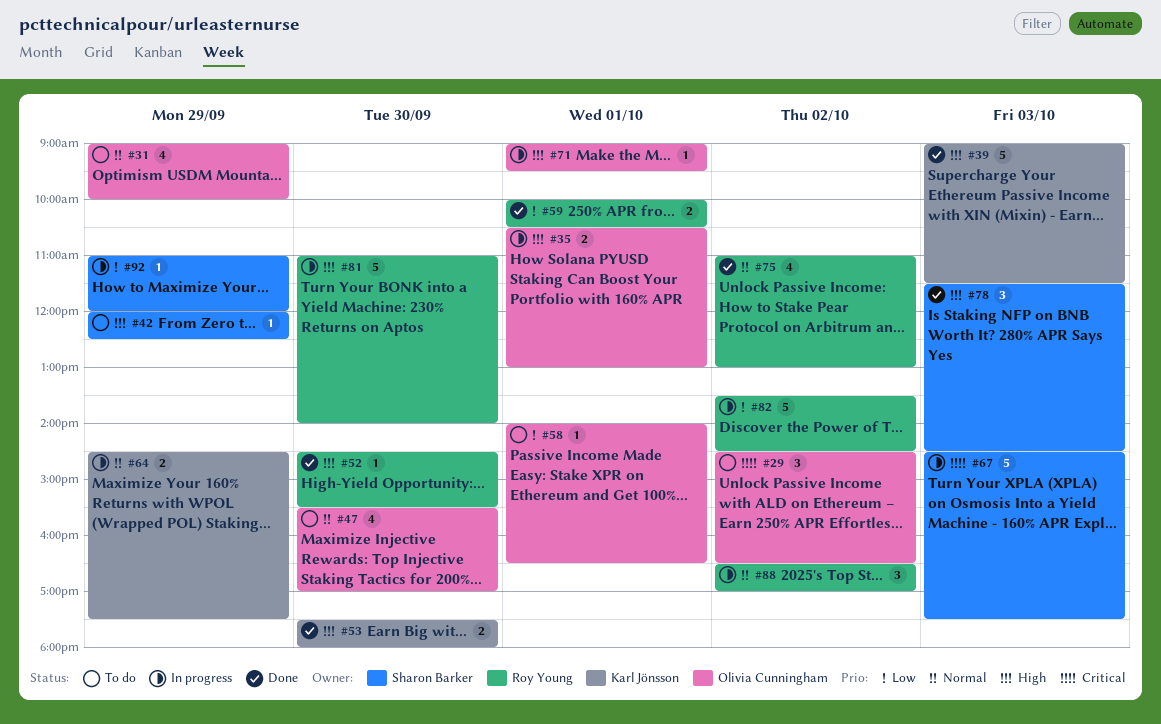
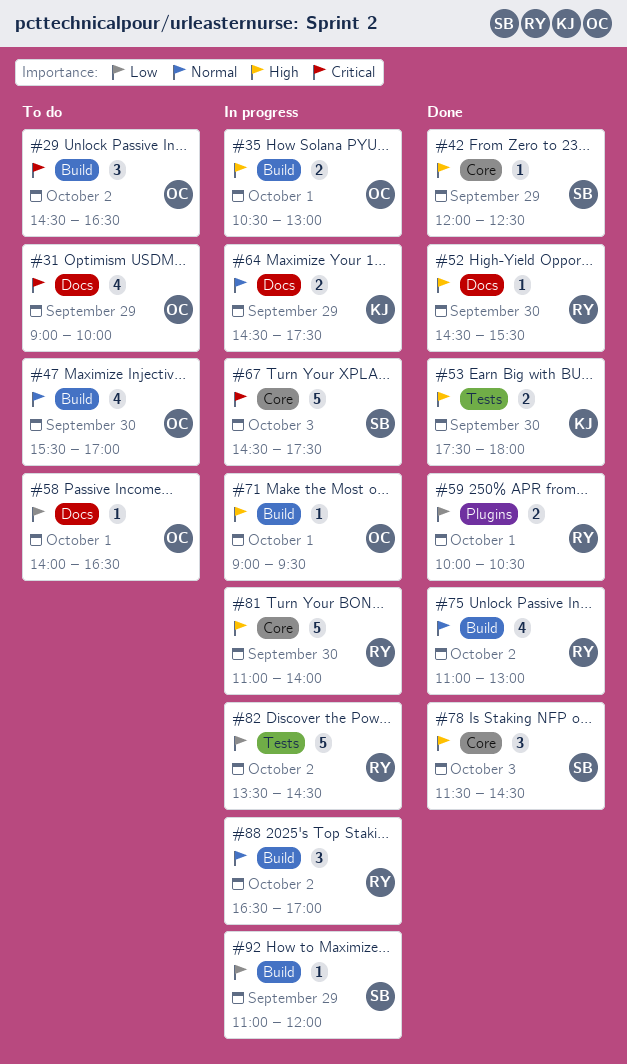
#31, priority: Normal -> Critical
#39: present -> none
#42, status: To do -> Done

